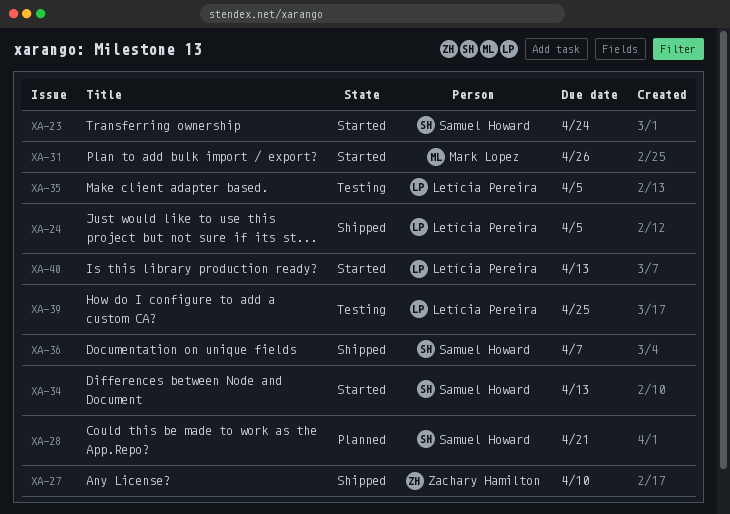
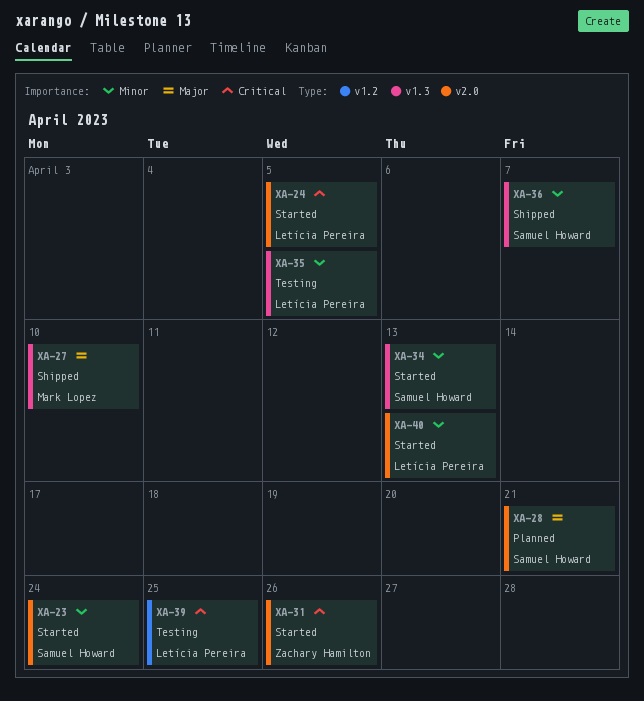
XA-24, status: Shipped -> Started
XA-27, owner: Zachary Hamilton -> Mark Lopez
XA-31, owner: Mark Lopez -> Zachary Hamilton

